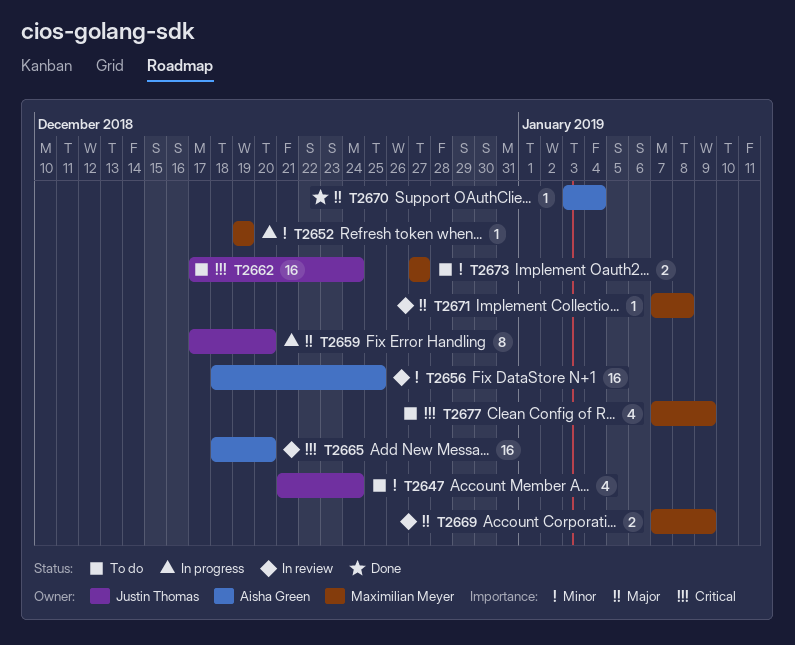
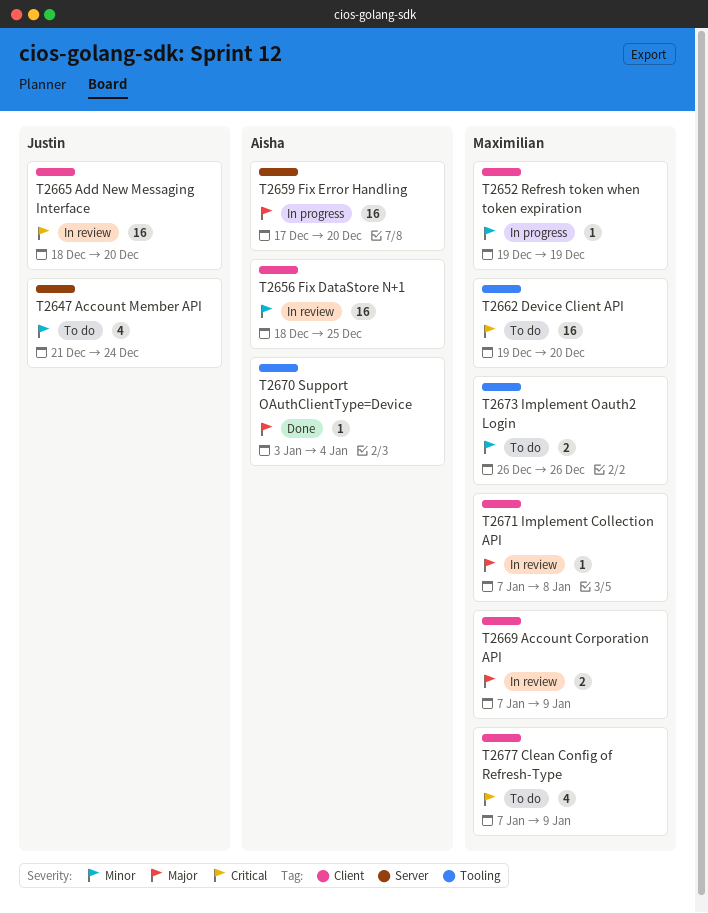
T2659, owner: Justin Thomas -> Aisha Green
T2659, estimate: 8 -> 16
T2662, owner: Justin Thomas -> Maximilian Meyer
T2662, start: Dec 17 -> Dec 19
T2662, due: Dec 24 -> Dec 20
T2665, owner: Aisha Green -> Justin Thomas
T2673, start: Dec 27 -> Dec 26
T2673, due: Dec 27 -> Dec 26

